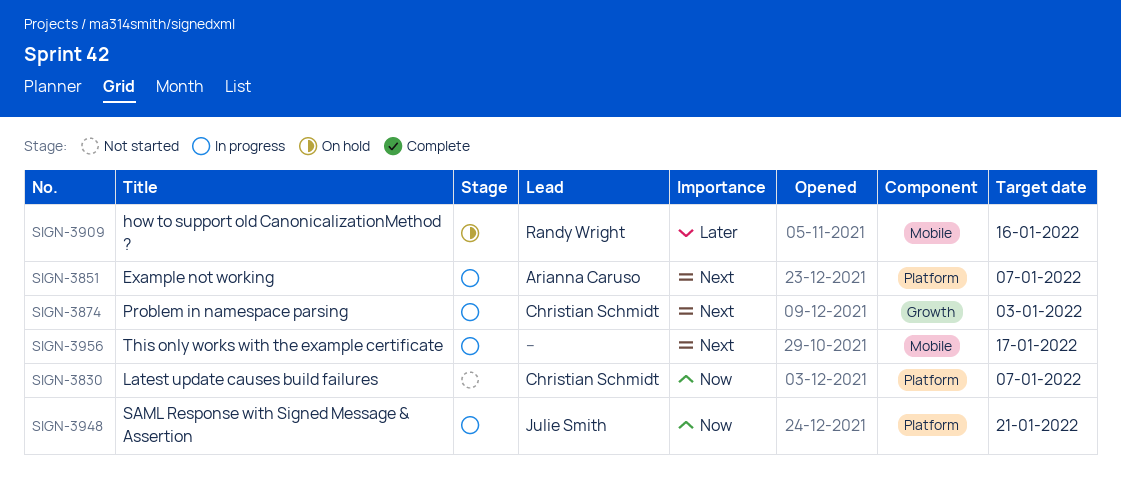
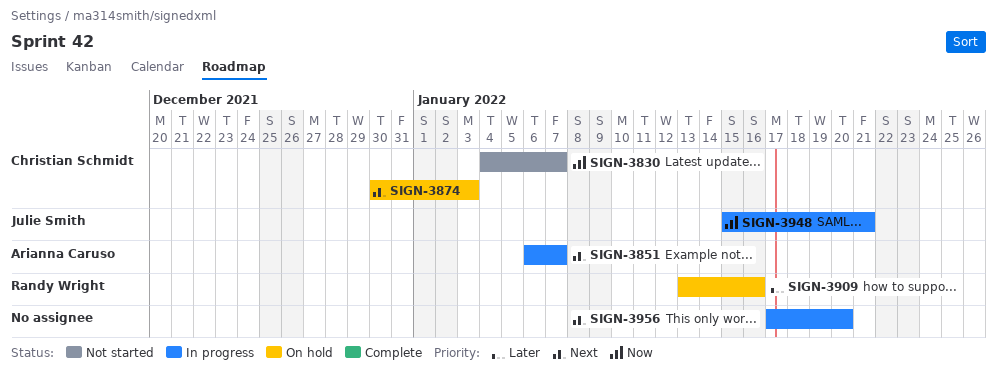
SIGN-3874, status: In progress -> On hold
SIGN-3956, due: Jan 17 -> Jan 20

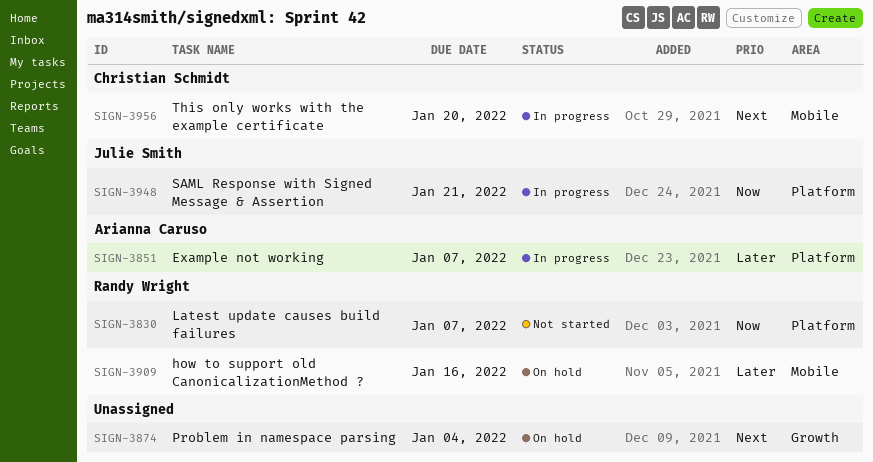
SIGN-3830, owner: Christian Schmidt -> Randy Wright
SIGN-3851, priority: Next -> Later
SIGN-3874, owner: Christian Schmidt -> none
SIGN-3874, due: Jan 3 -> Jan 4
SIGN-3956, owner: none -> Christian Schmidt

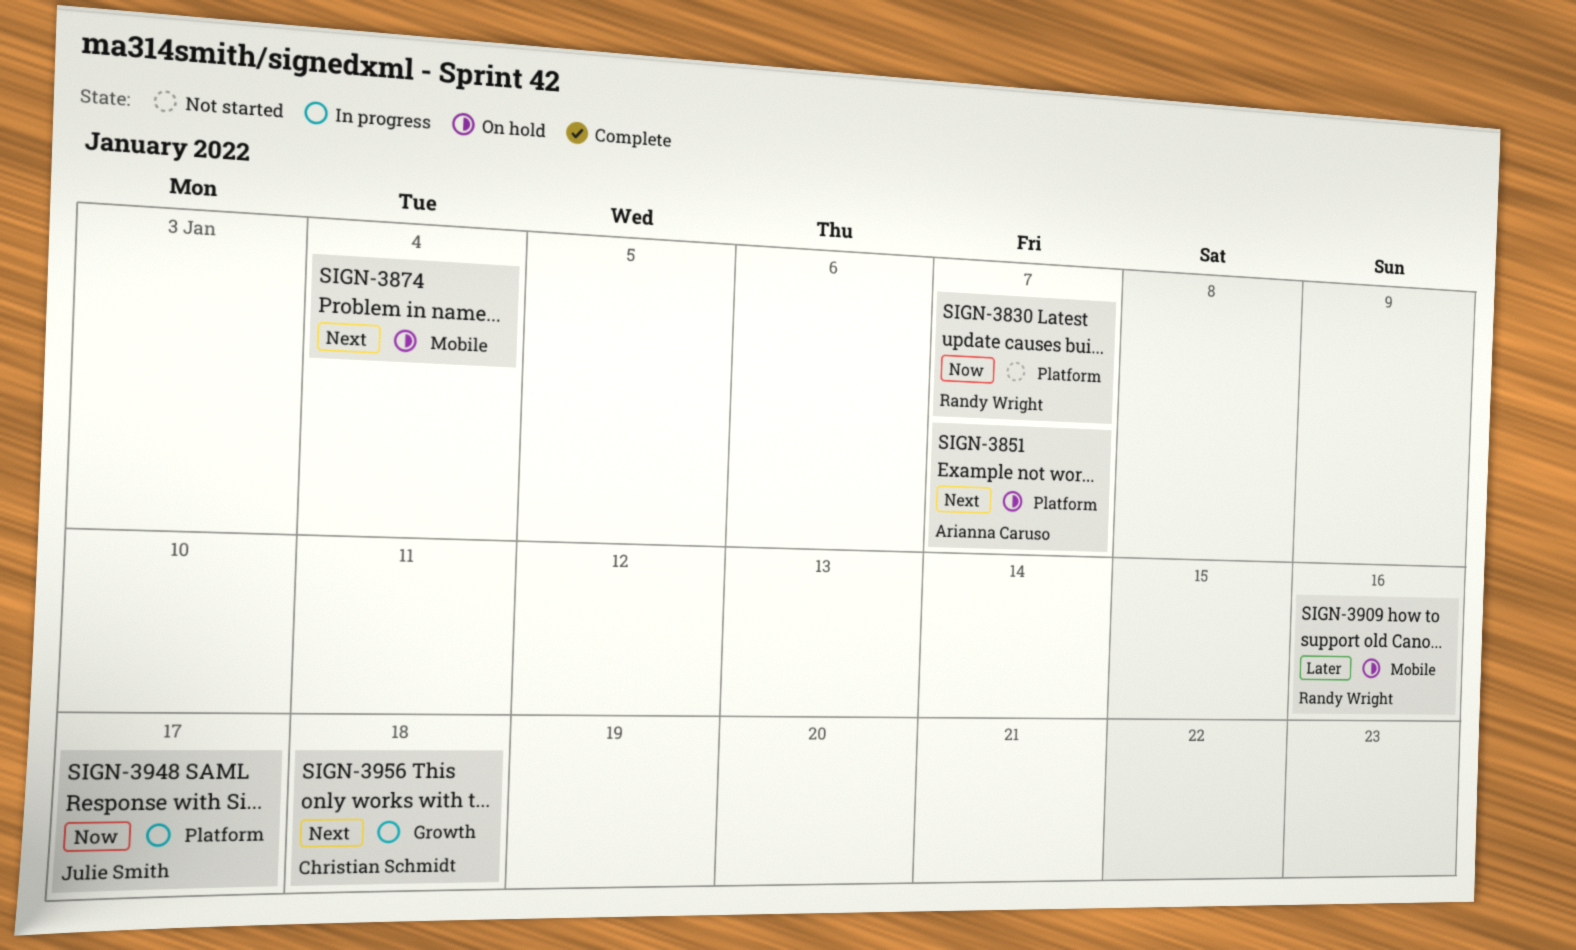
SIGN-3851, status: In progress -> On hold
SIGN-3851, priority: Later -> Next
SIGN-3874, label: Growth -> Mobile
SIGN-3948, due: Jan 21 -> Jan 17
SIGN-3956, label: Mobile -> Growth
SIGN-3956, due: Jan 20 -> Jan 18

